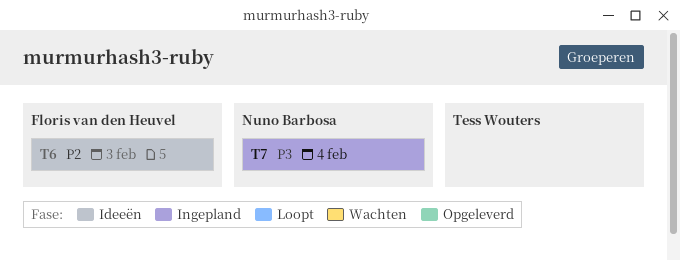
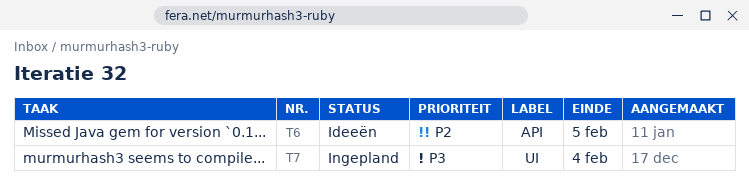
T6, due: Feb 3 -> Feb 5

